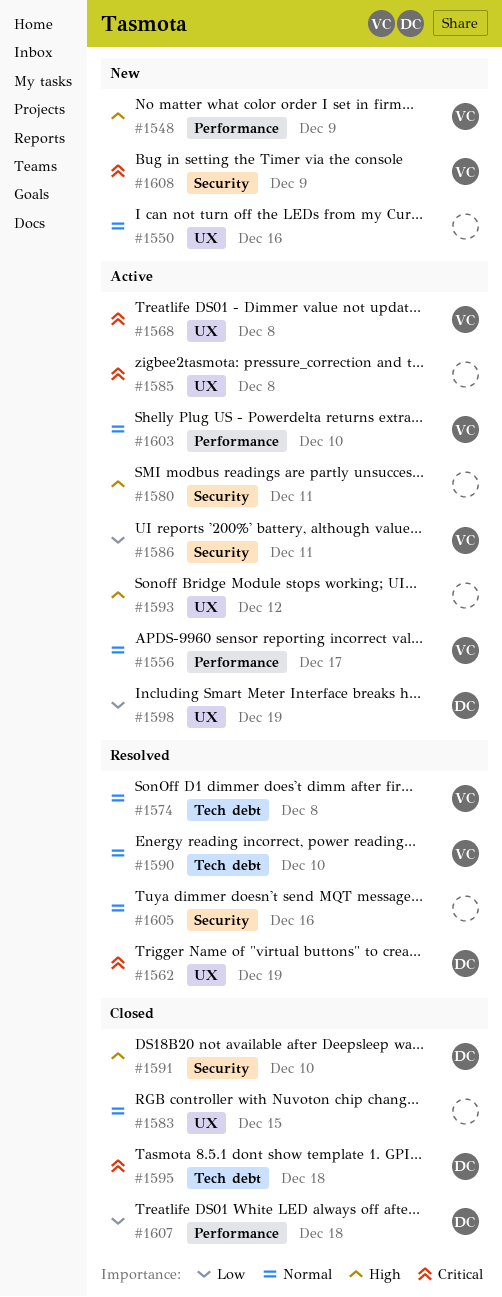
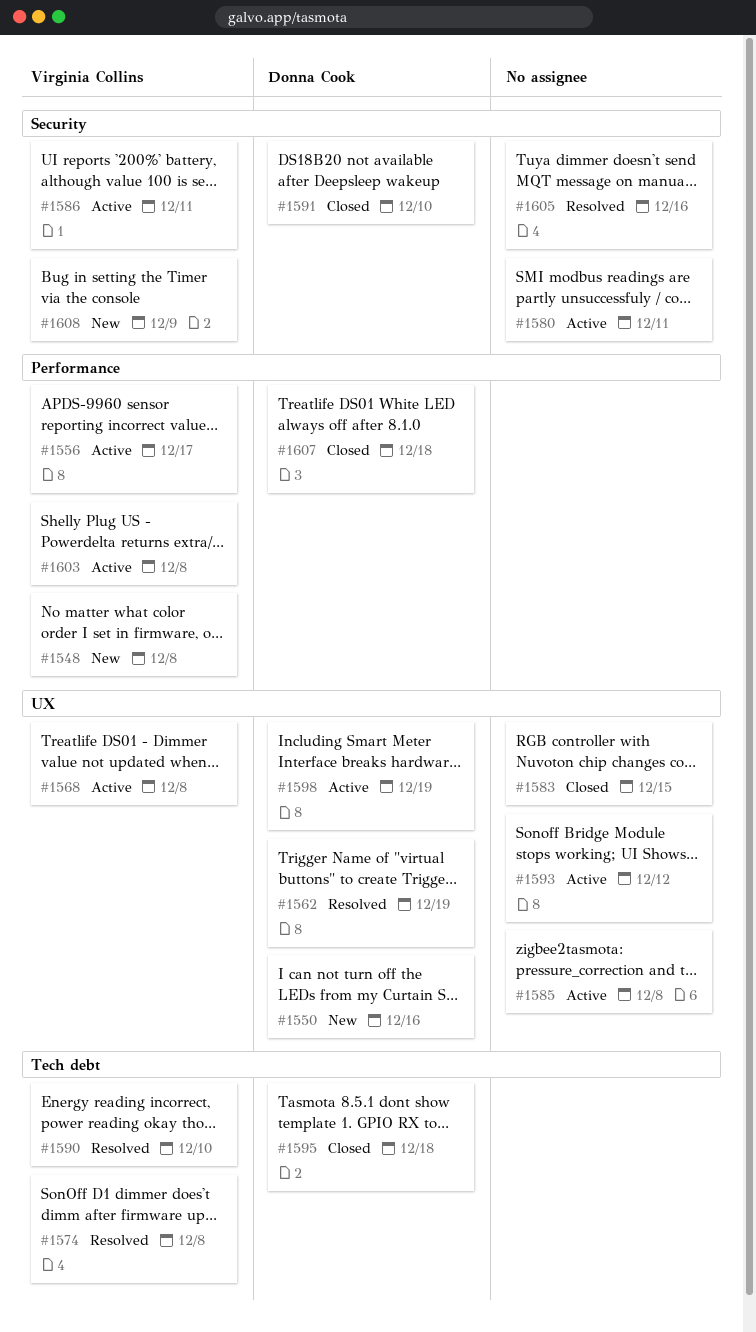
#1548, due: Dec 9 -> Dec 8
#1550, owner: none -> Donna Cook
#1603, due: Dec 10 -> Dec 8

